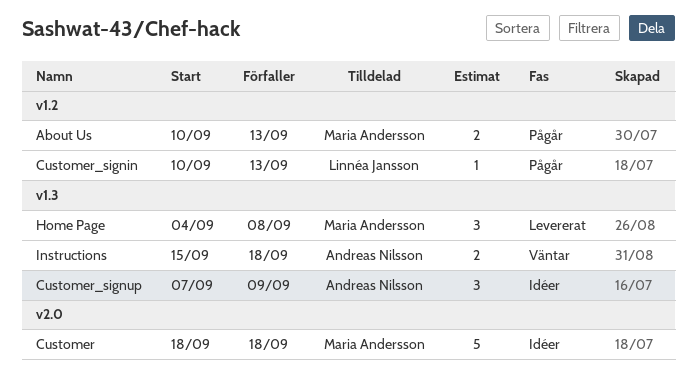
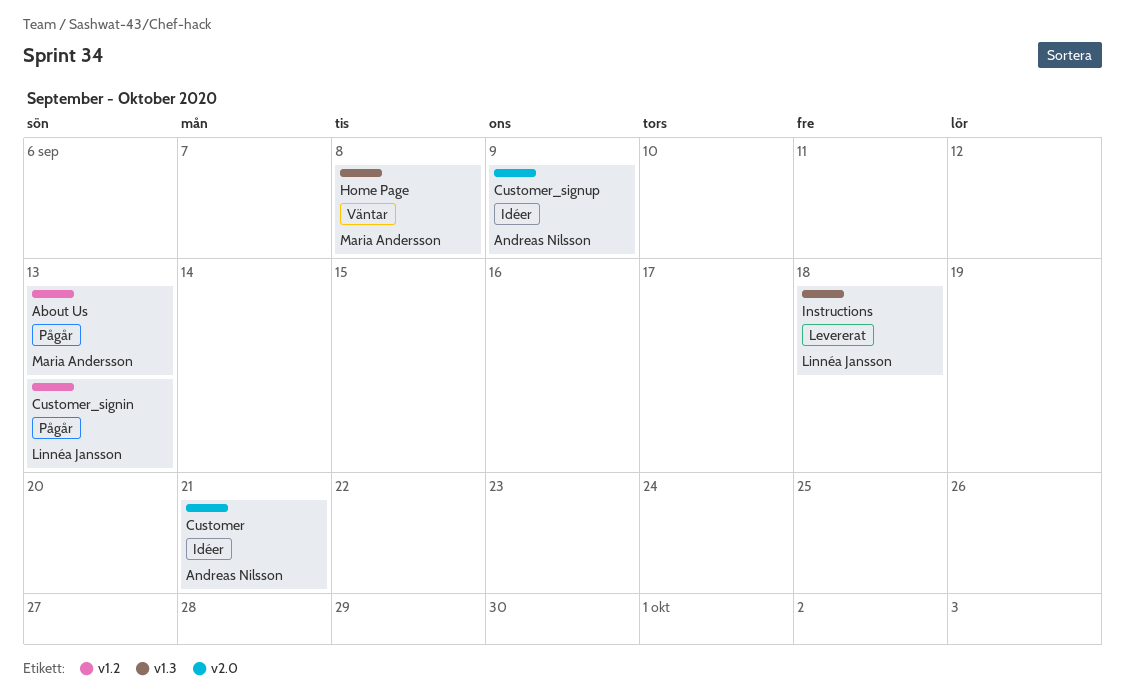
Customer, owner: Maria Andersson -> Andreas Nilsson
Customer, due: Sep 18 -> Sep 21
Customer_signup, label: v1.3 -> v2.0
Home Page, status: Levererat -> Väntar
Instructions, status: Väntar -> Levererat
Instructions, owner: Andreas Nilsson -> Linnéa Jansson

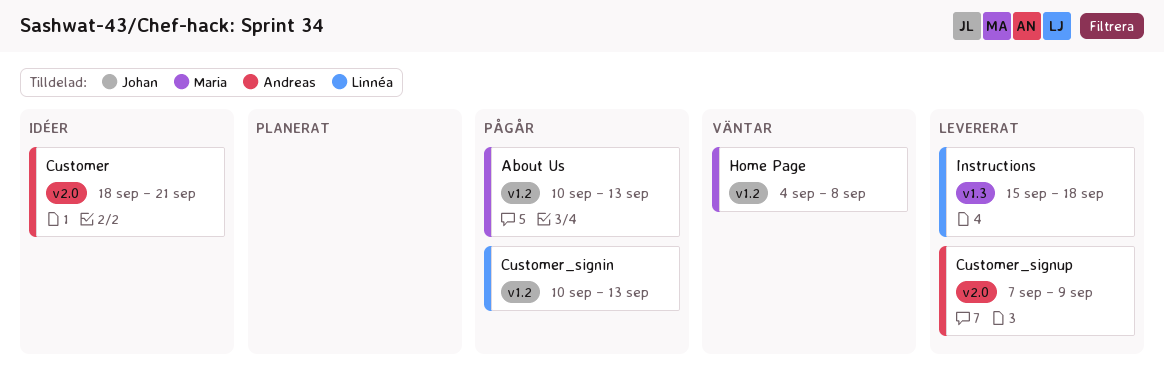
Customer_signup, status: Idéer -> Levererat
Home Page, label: v1.3 -> v1.2

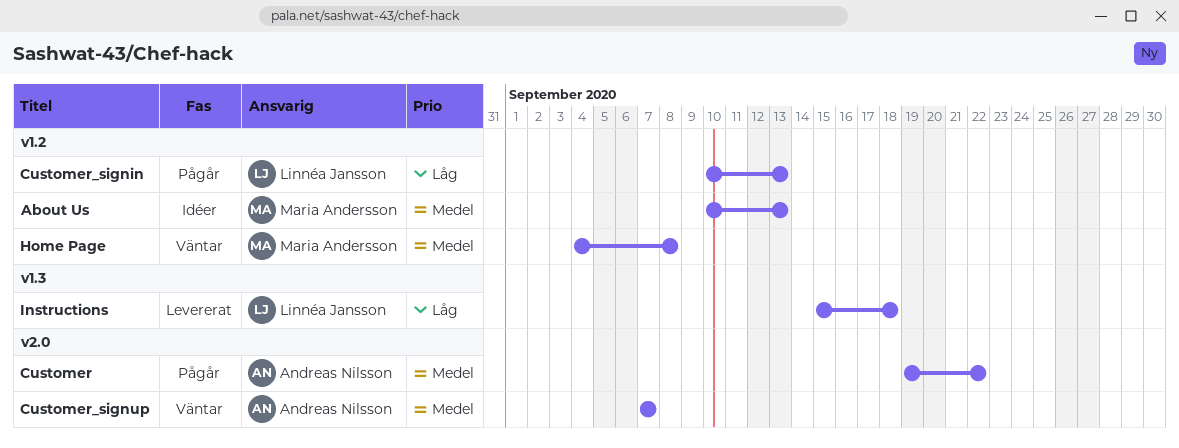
About Us, status: Pågår -> Idéer
Customer, status: Idéer -> Pågår
Customer, start: Sep 18 -> Sep 19
Customer, due: Sep 21 -> Sep 22
Customer_signup, status: Levererat -> Väntar
Customer_signup, due: Sep 9 -> Sep 7

